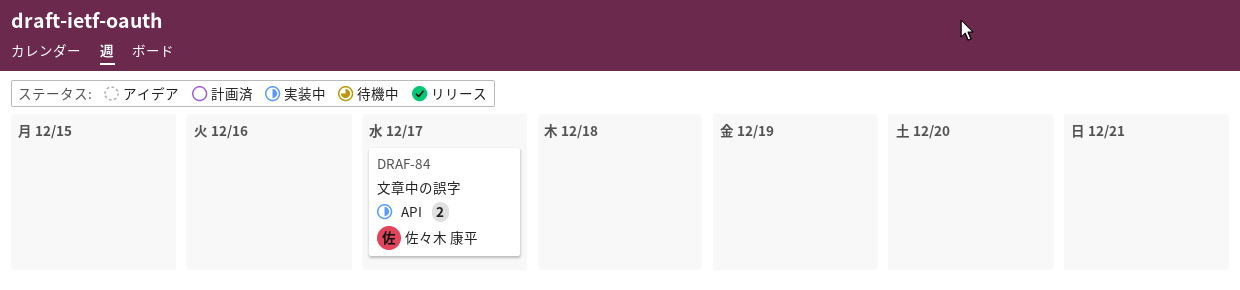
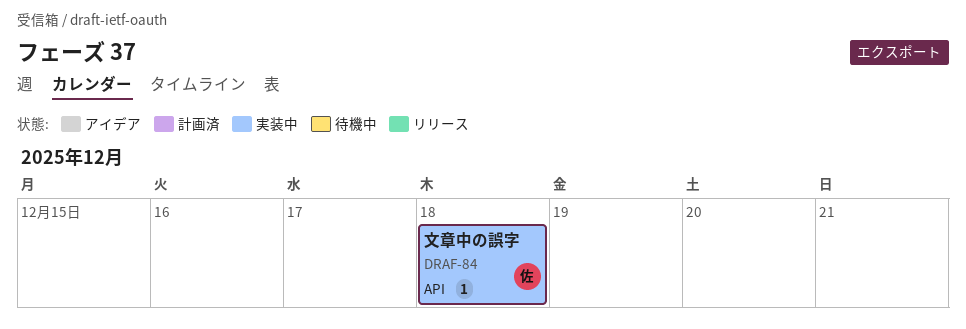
DRAF-84, estimate: 2 -> 1
DRAF-84, due: Dec 17 -> Dec 18

